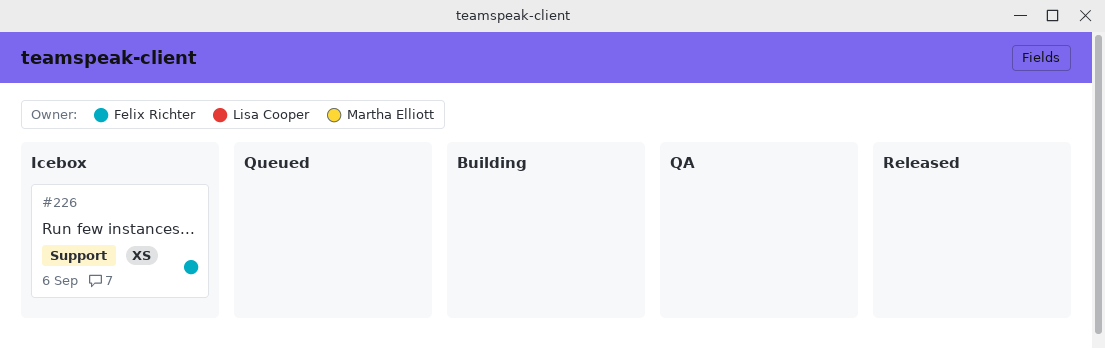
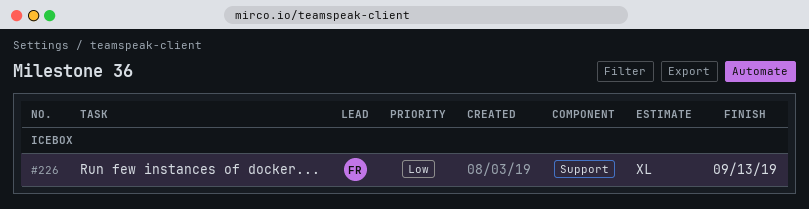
#226, estimate: XS -> XL
#226, due: Sep 6 -> Sep 13

